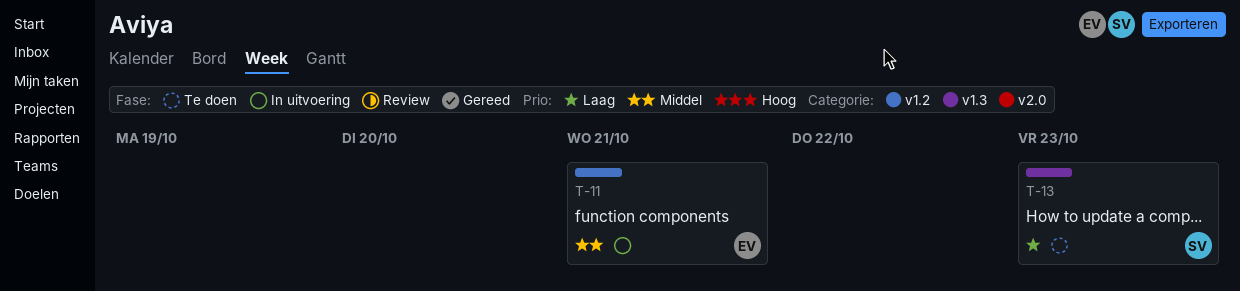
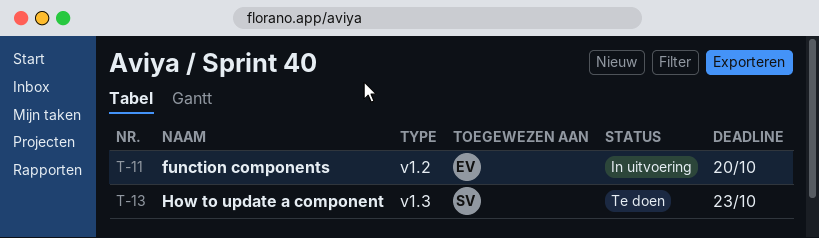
T-11, due: Oct 21 -> Oct 20

